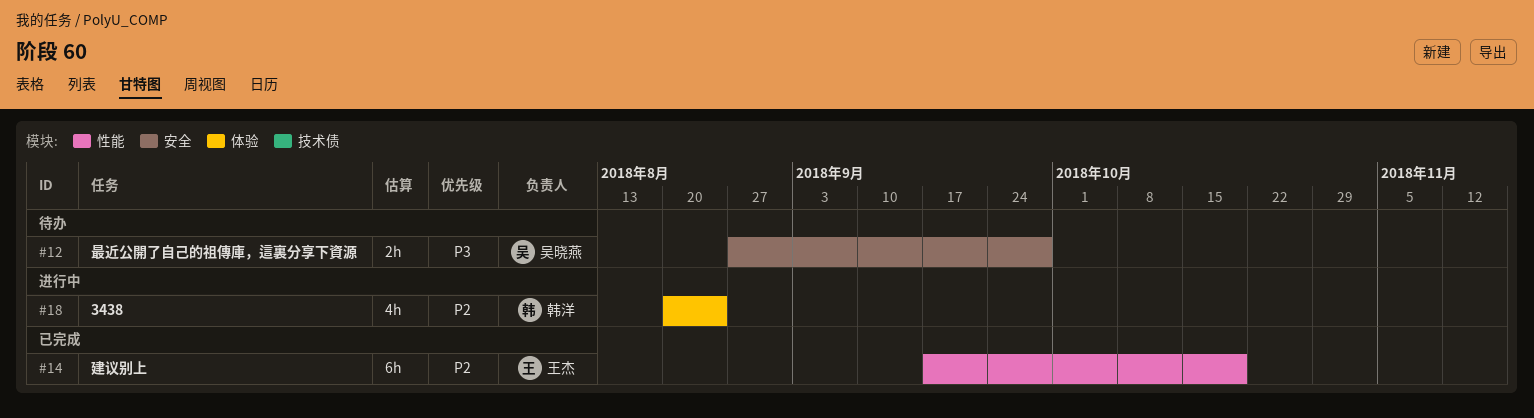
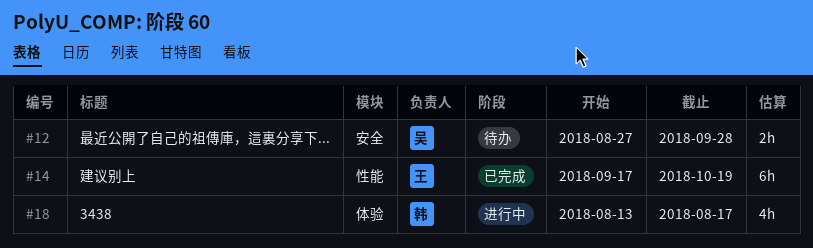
#18, start: Aug 20 -> Aug 13
#18, due: Aug 24 -> Aug 17

